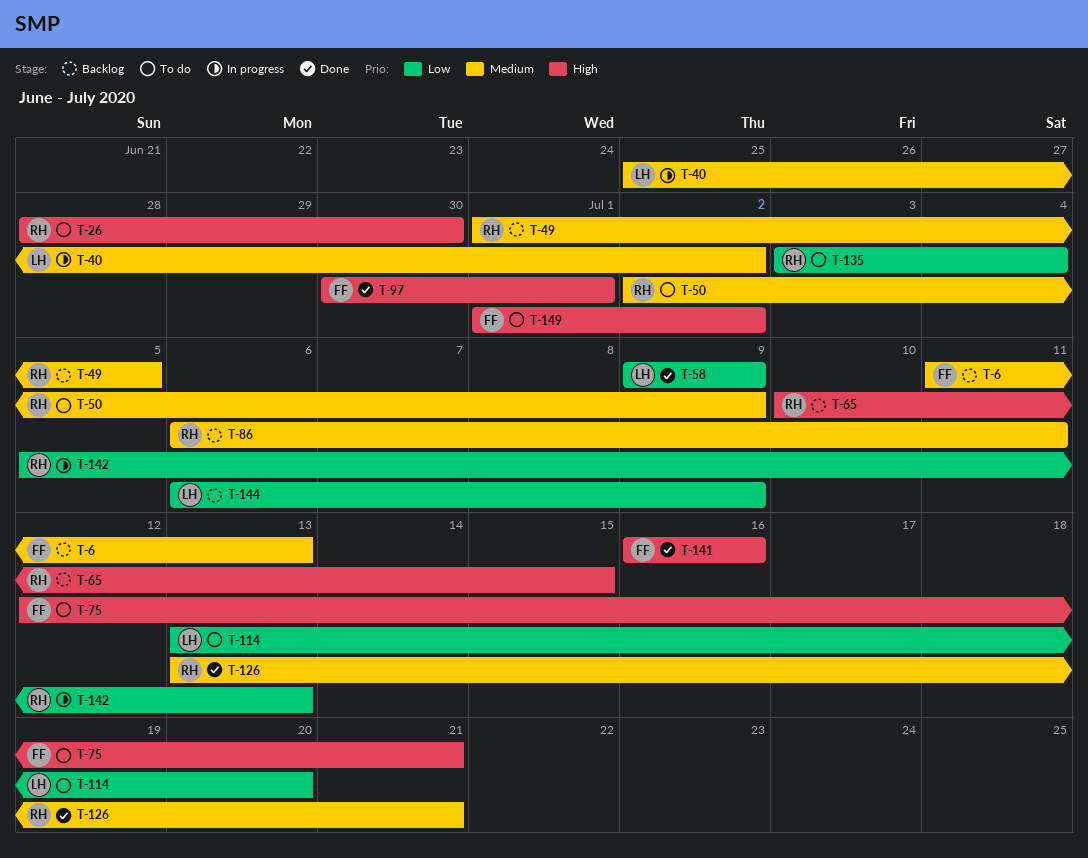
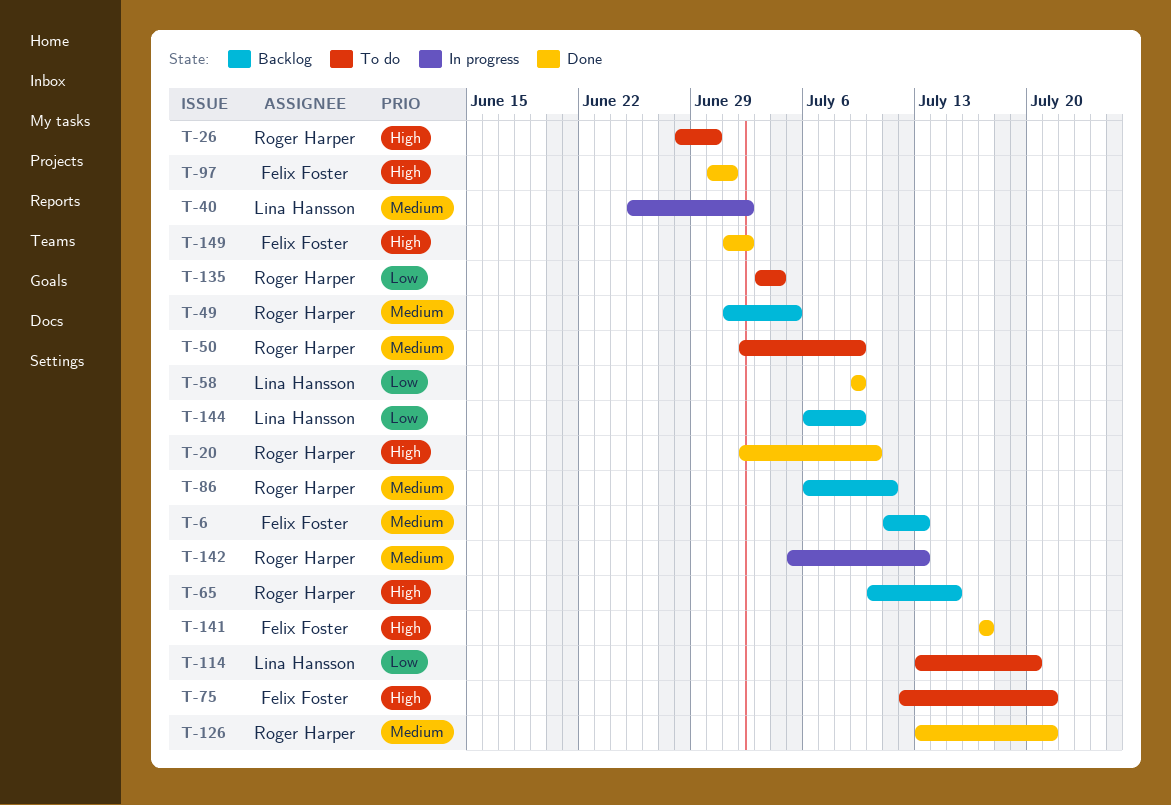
T-20: none -> present
T-141, start: Jul 16 -> Jul 17
T-141, due: Jul 16 -> Jul 17
T-142, priority: Low -> Medium
T-149, status: To do -> Done

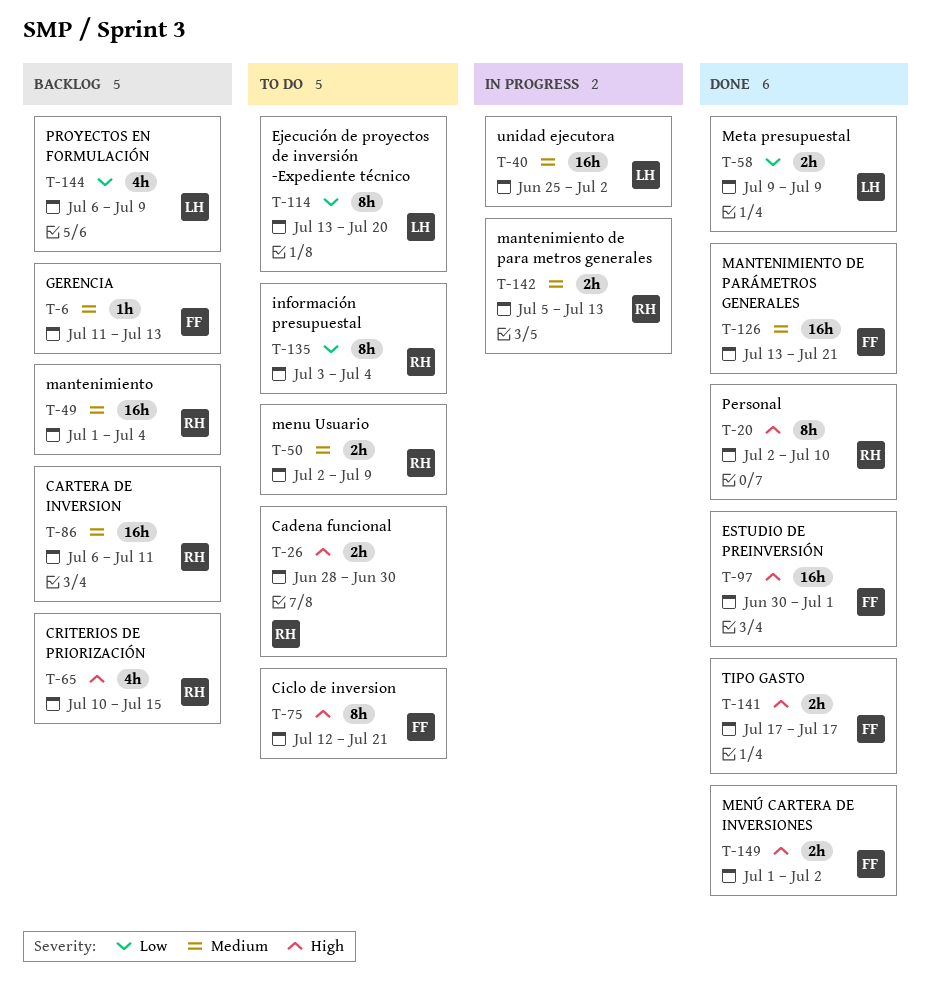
T-49, due: Jul 5 -> Jul 4
T-126, owner: Roger Harper -> Felix Foster

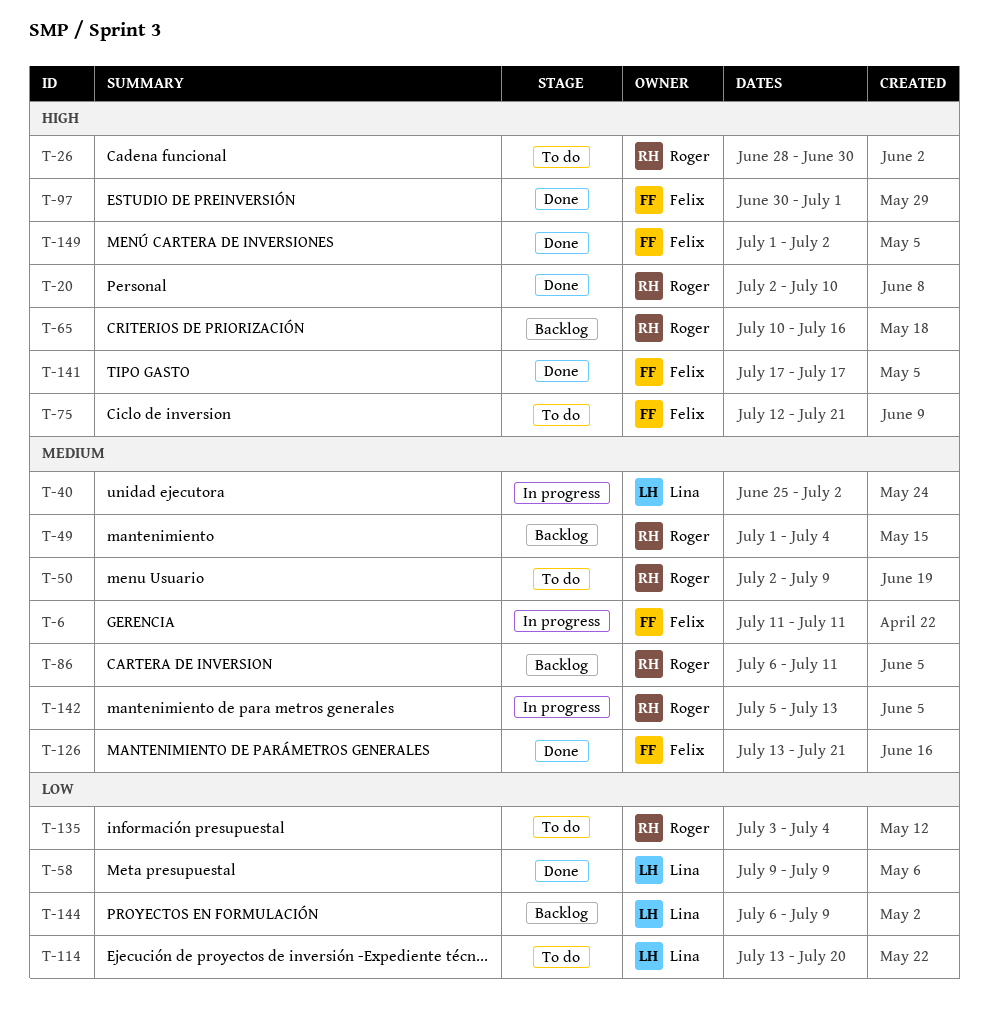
T-6, status: Backlog -> In progress
T-6, due: Jul 13 -> Jul 11
T-65, due: Jul 15 -> Jul 16

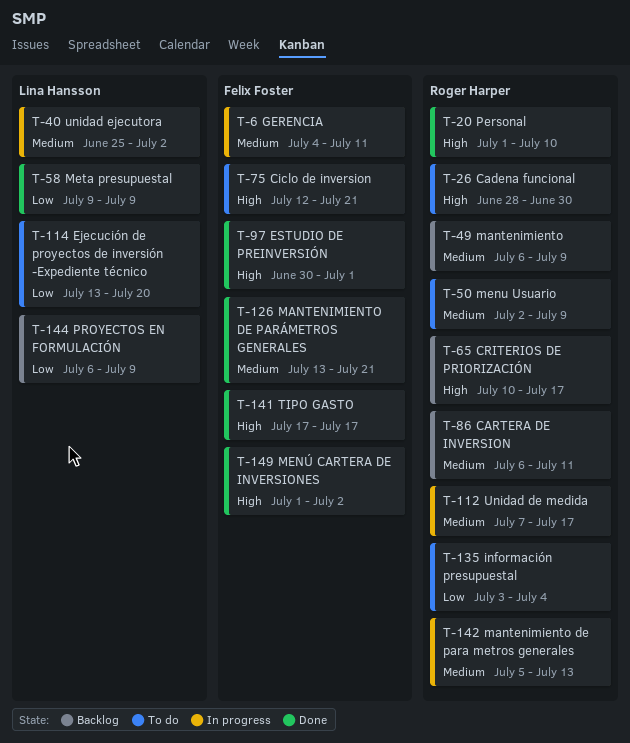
T-6, start: Jul 11 -> Jul 4
T-20, start: Jul 2 -> Jul 1
T-49, start: Jul 1 -> Jul 6
T-49, due: Jul 4 -> Jul 9
T-65, due: Jul 16 -> Jul 17
T-112: none -> present

